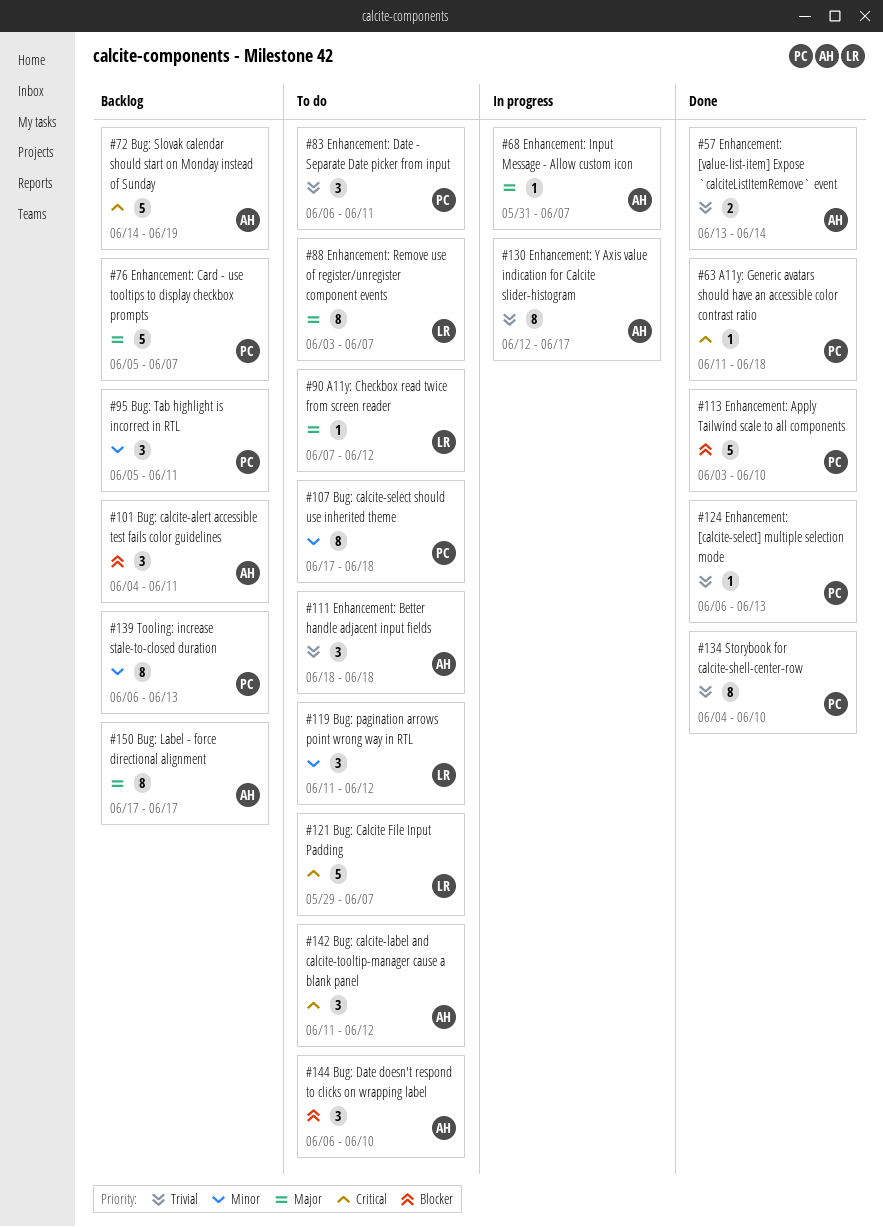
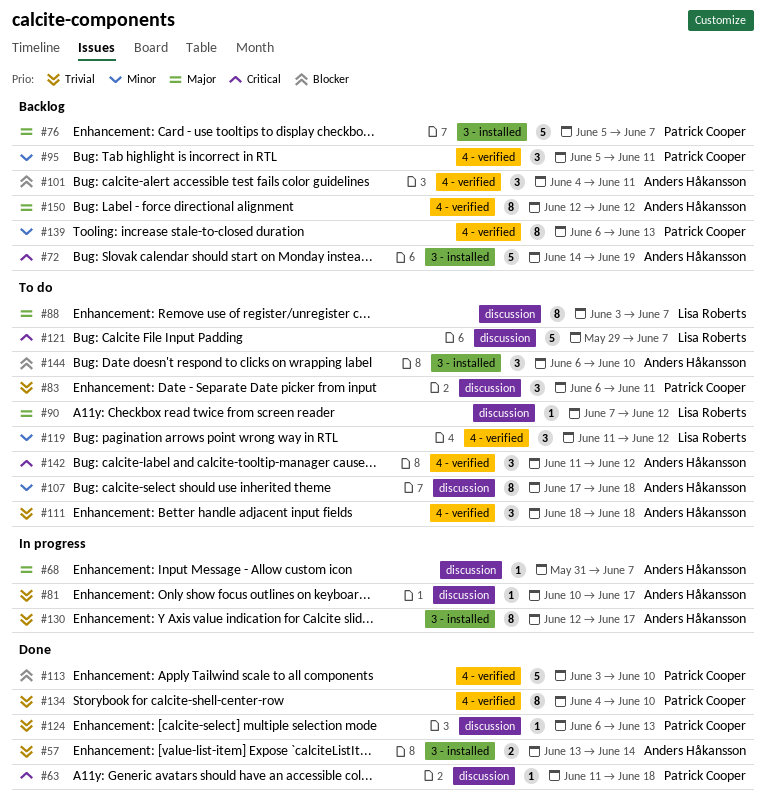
#81: none -> present
#107, owner: Patrick Cooper -> Anders Håkansson
#150, start: Jun 17 -> Jun 12
#150, due: Jun 17 -> Jun 12

